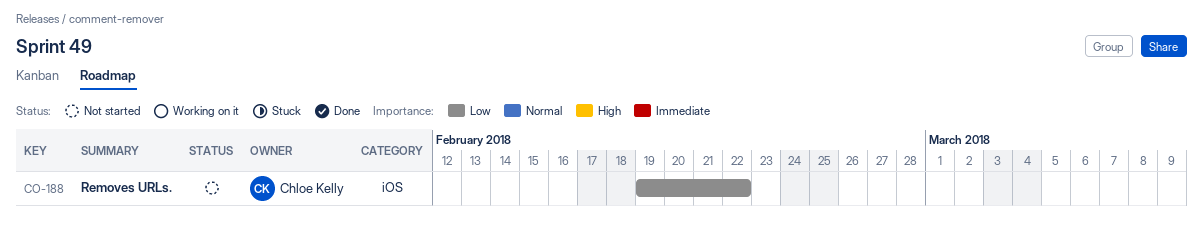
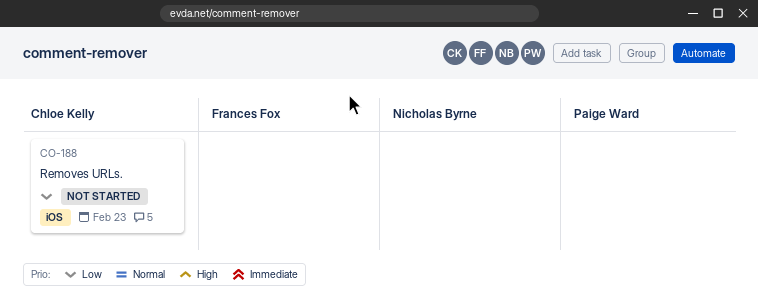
CO-188, due: Feb 22 -> Feb 23

